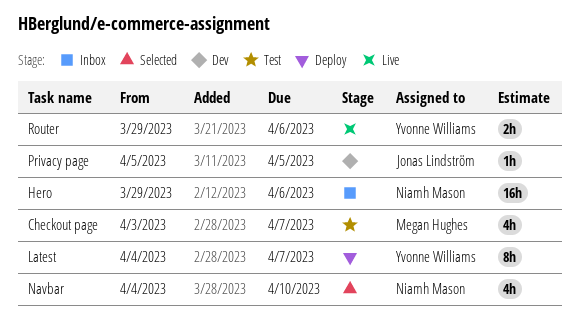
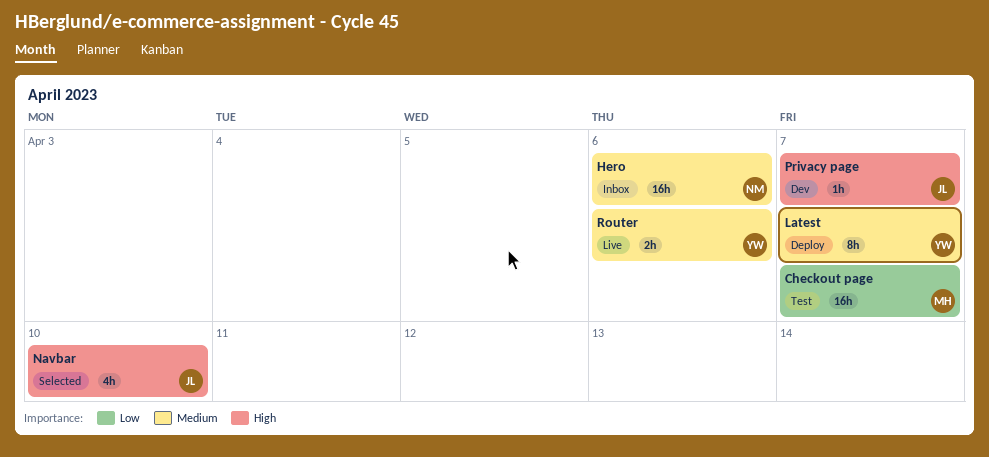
Checkout page, estimate: 4h -> 16h
Navbar, owner: Niamh Mason -> Jonas Lindström
Privacy page, due: Apr 5 -> Apr 7

